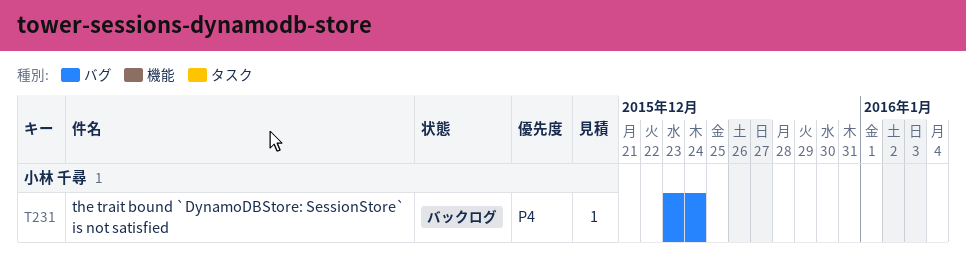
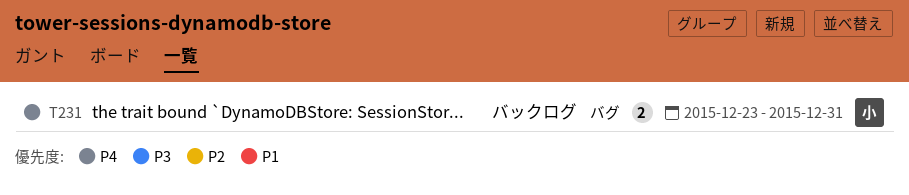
T231, estimate: 1 -> 2
T231, due: Dec 24 -> Dec 31

